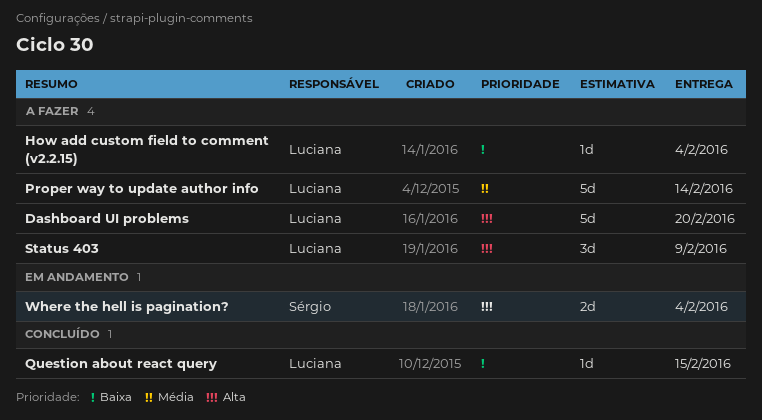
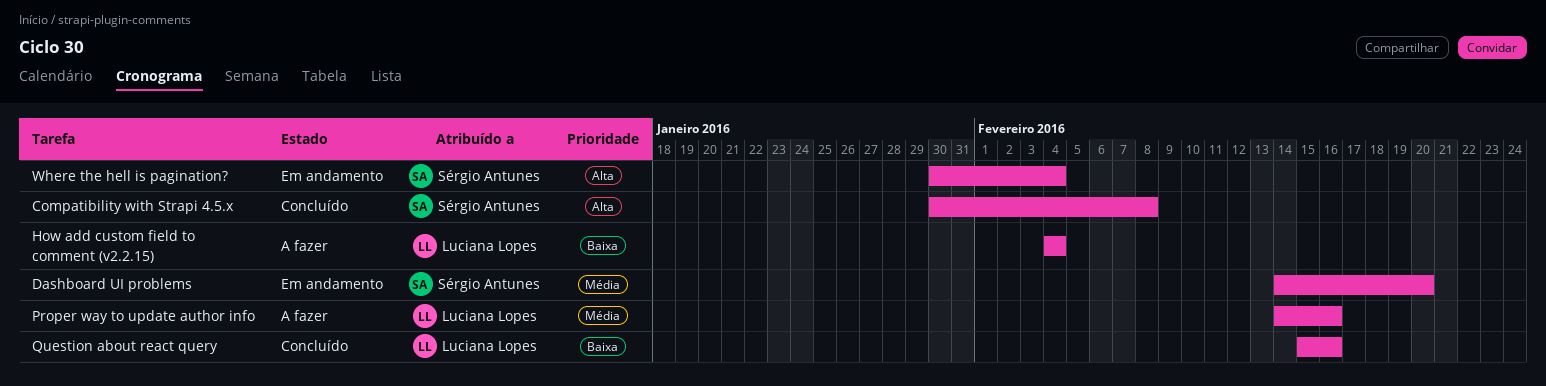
Compatibility with Strapi 4.5.x: none -> present
Dashboard UI problems, status: A fazer -> Em andamento
Dashboard UI problems, owner: Luciana Lopes -> Sérgio Antunes
Dashboard UI problems, priority: Alta -> Média
Proper way to update author info, due: Feb 14 -> Feb 16
Question about react query, due: Feb 15 -> Feb 16
Status 403: present -> none

